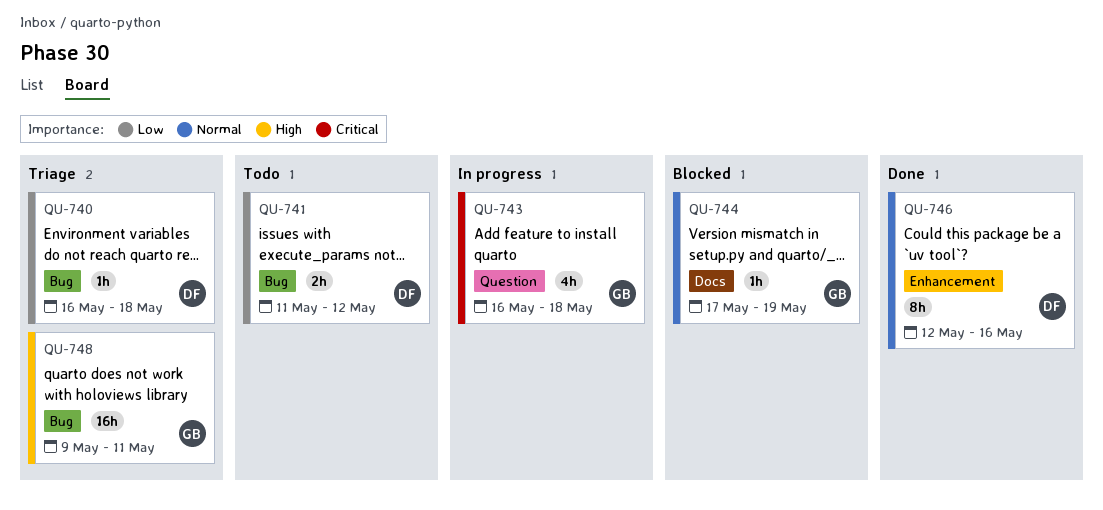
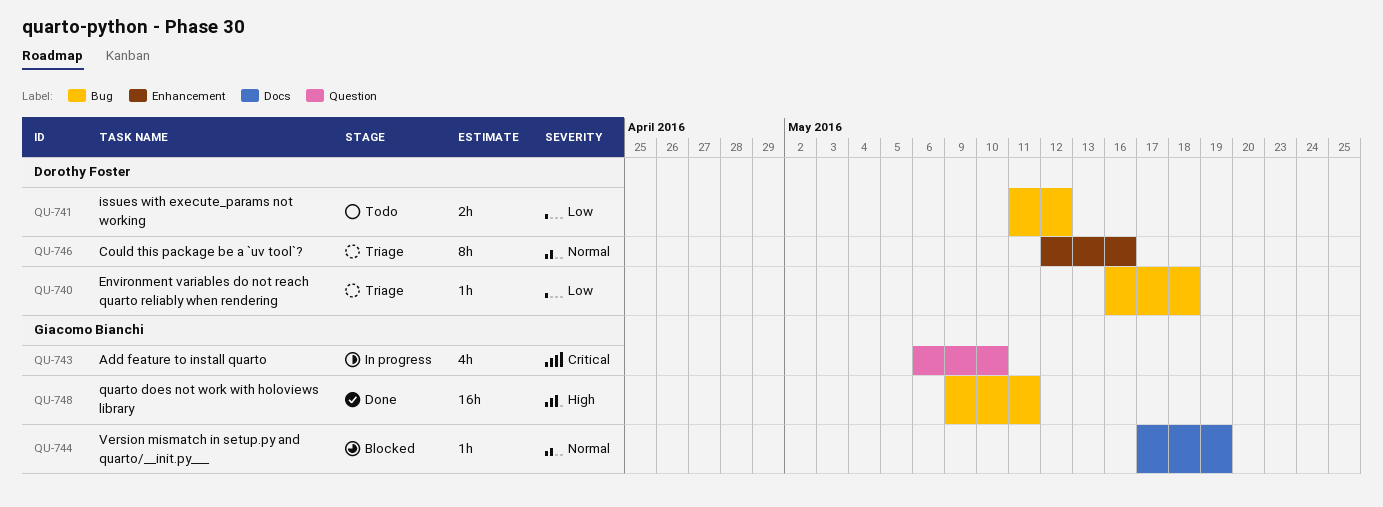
QU-743, start: May 16 -> May 6
QU-743, due: May 18 -> May 10
QU-746, status: Done -> Triage
QU-748, status: Triage -> Done

